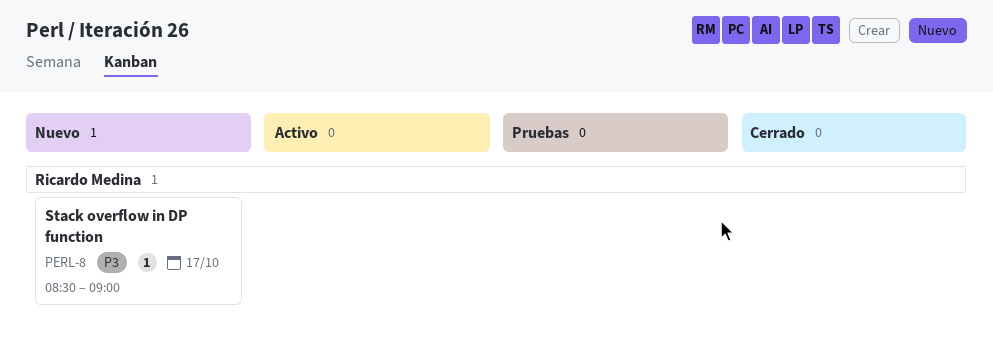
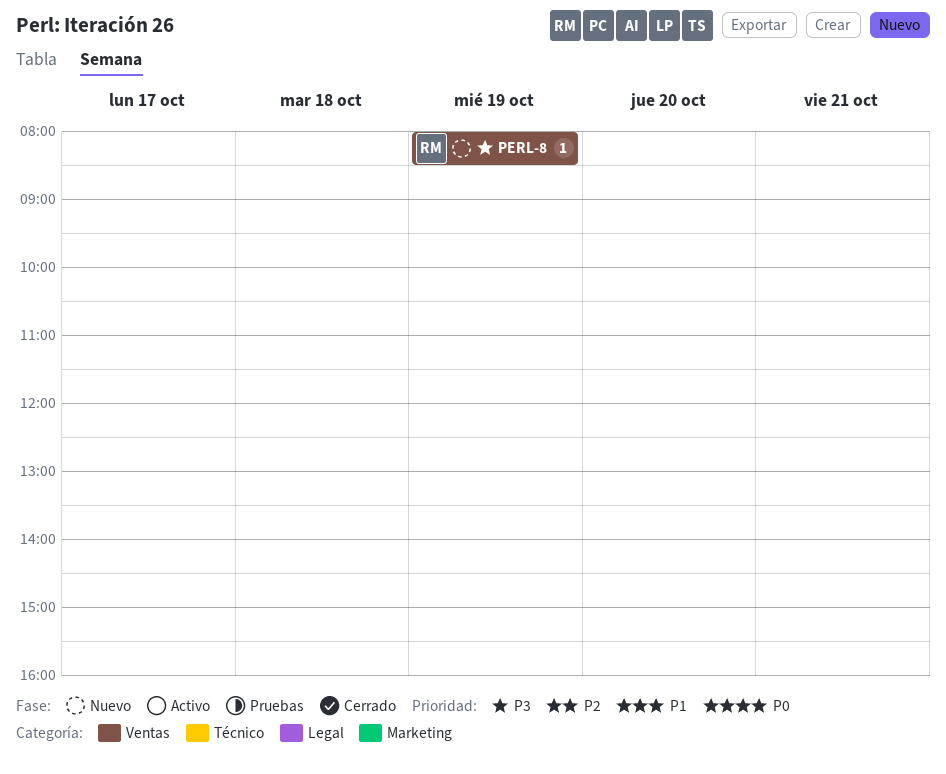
PERL-8, day: Oct 17 -> Oct 19
PERL-8, begins: 08:30 -> 08:00
PERL-8, ends: 09:00 -> 08:30

